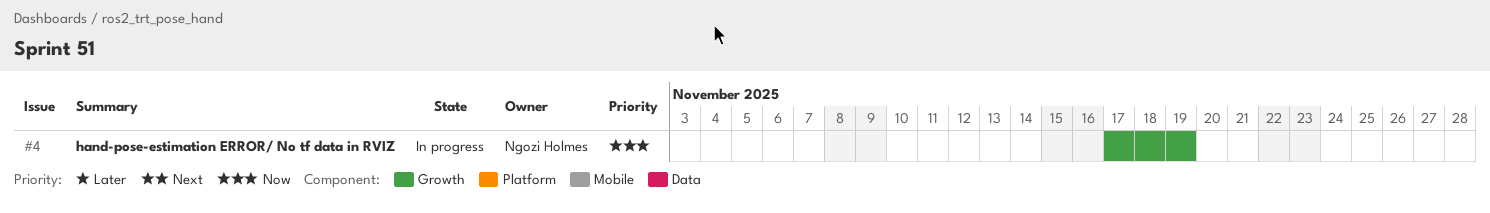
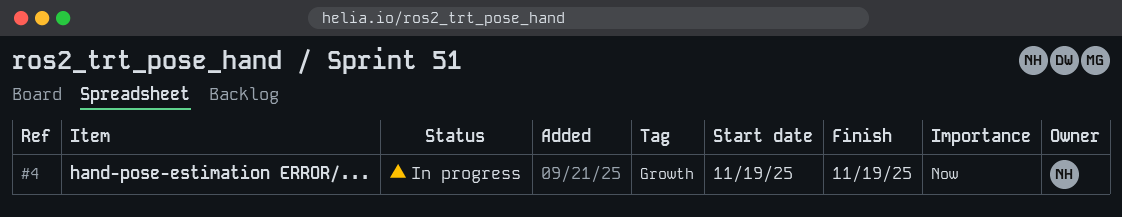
#4, start: Nov 17 -> Nov 19

